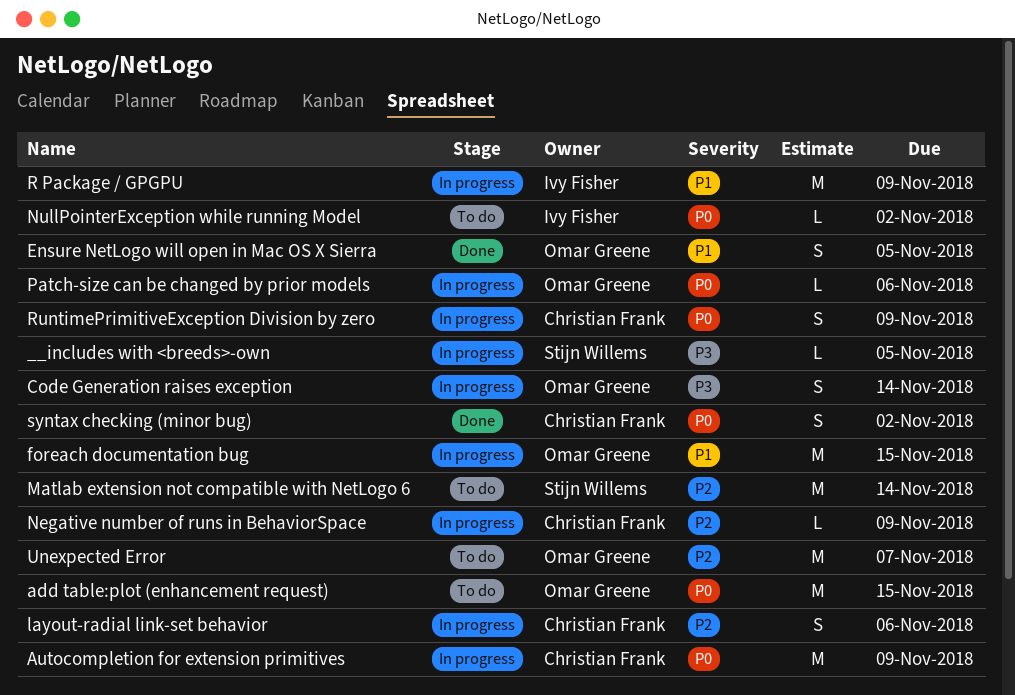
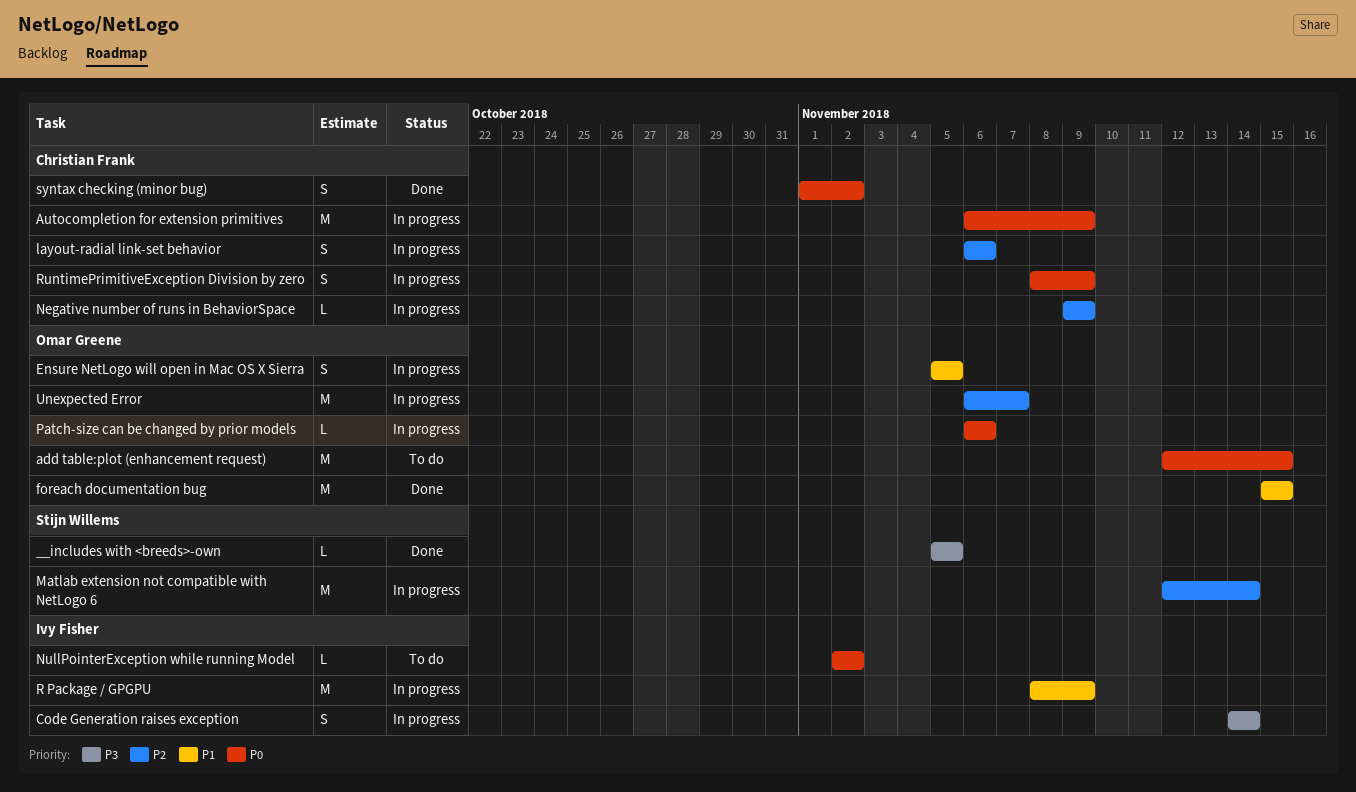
__includes with <breeds>-own, status: In progress -> Done
Code Generation raises exception, owner: Omar Greene -> Ivy Fisher
Ensure NetLogo will open in Mac OS X Sierra, status: Done -> In progress
foreach documentation bug, status: In progress -> Done
Matlab extension not compatible with NetLogo 6, status: To do -> In progress
Unexpected Error, status: To do -> In progress

